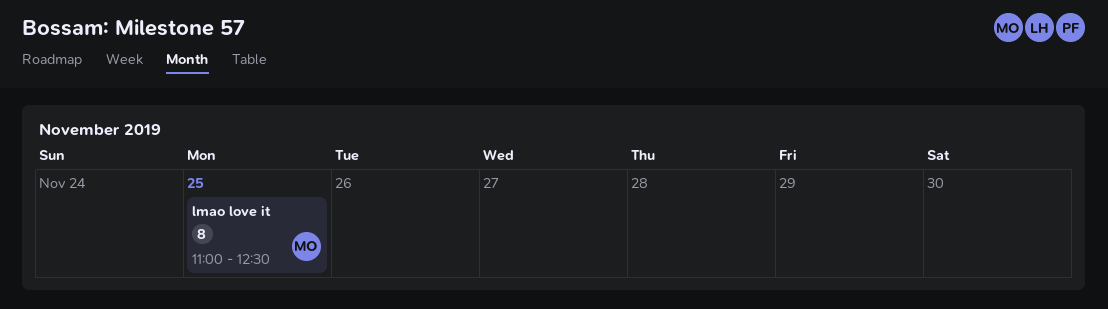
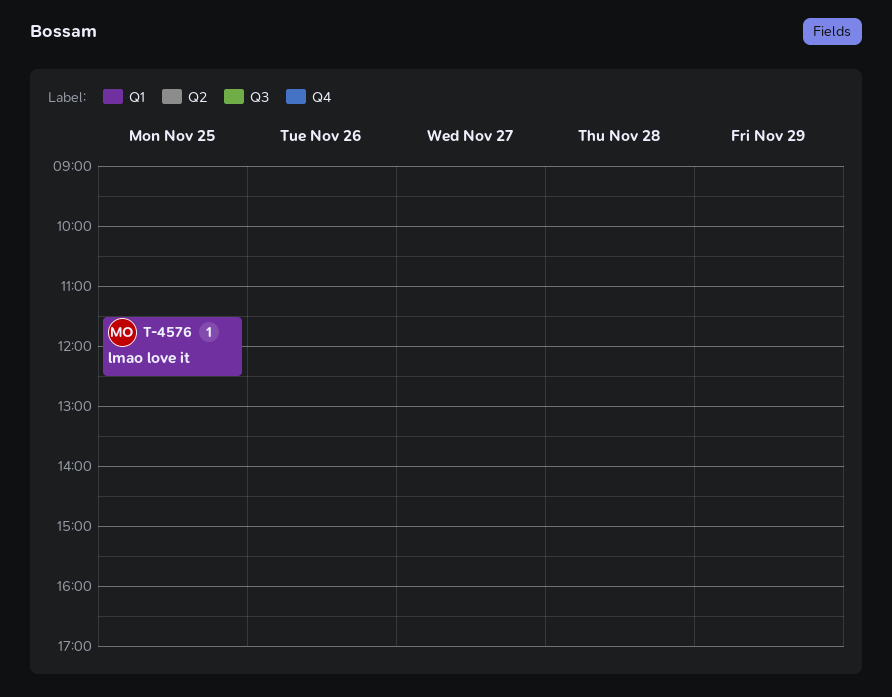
lmao love it, estimate: 8 -> 1
lmao love it, begins: 11:00 -> 11:30

